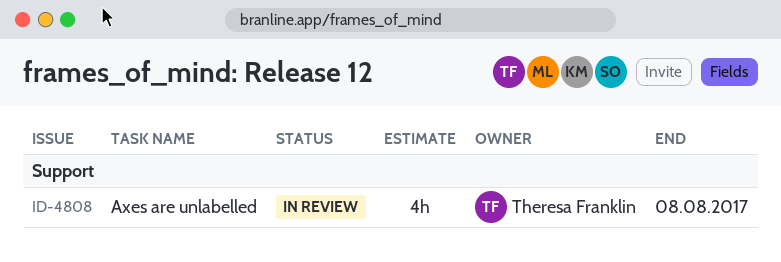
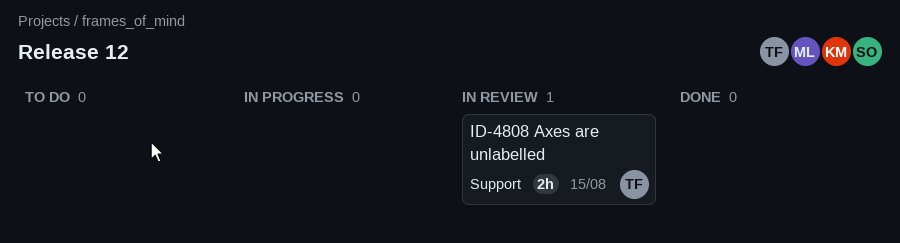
ID-4808, estimate: 4h -> 2h
ID-4808, due: Aug 8 -> Aug 15

